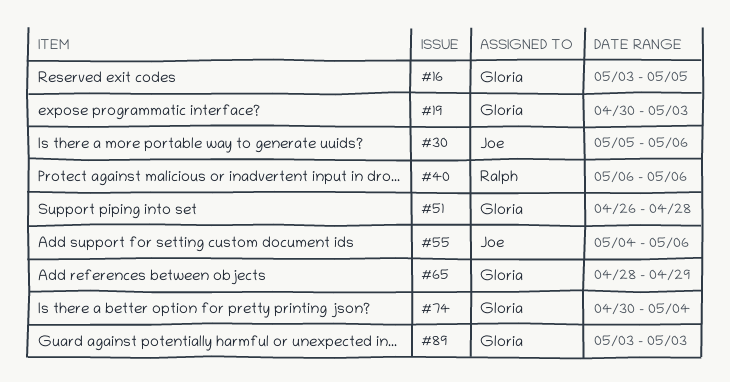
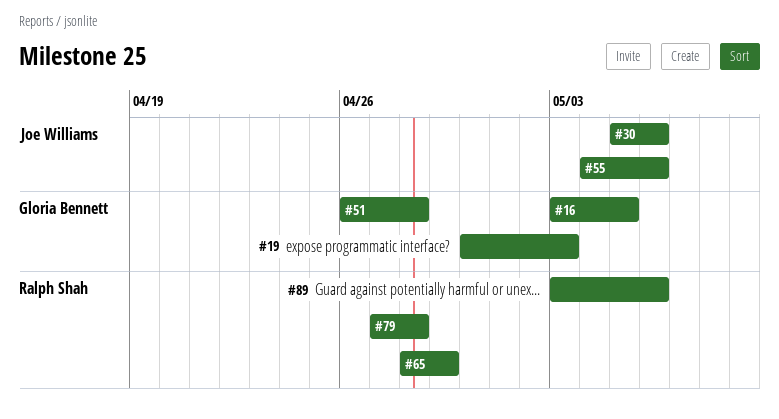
#40: present -> none
#65, owner: Gloria Bennett -> Ralph Shah
#74: present -> none
#79: none -> present
#89, owner: Gloria Bennett -> Ralph Shah
#89, due: May 3 -> May 6

